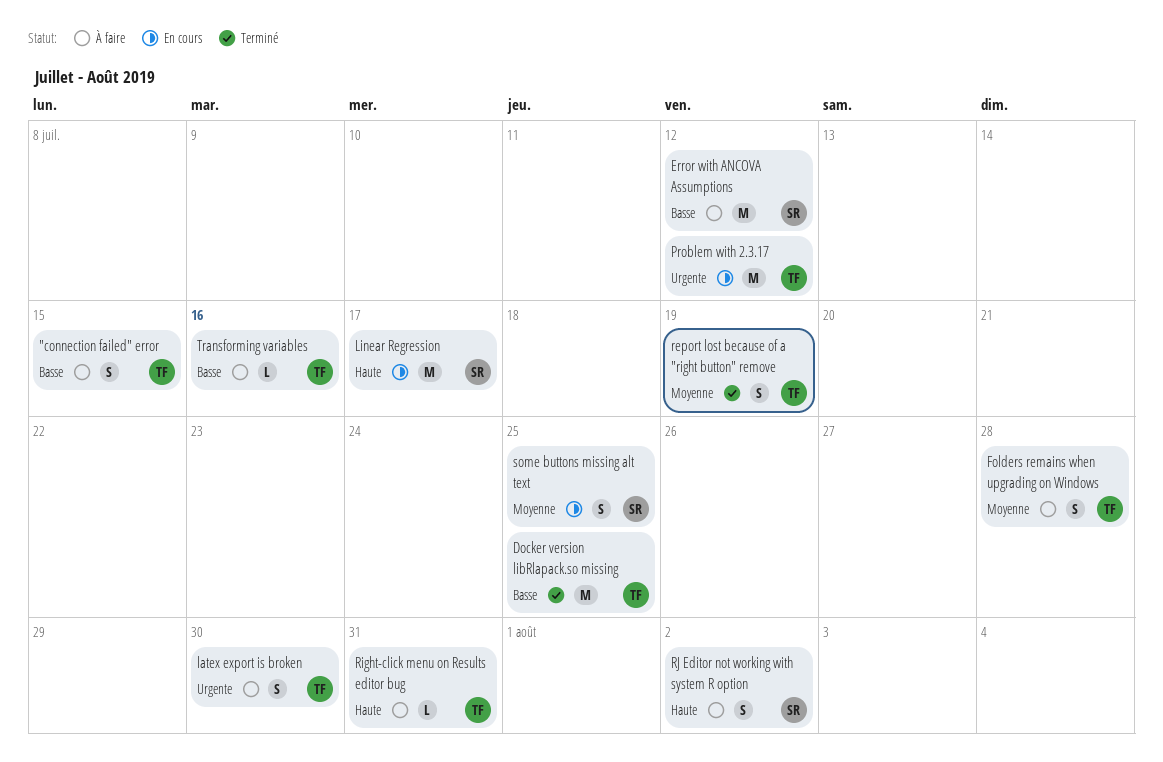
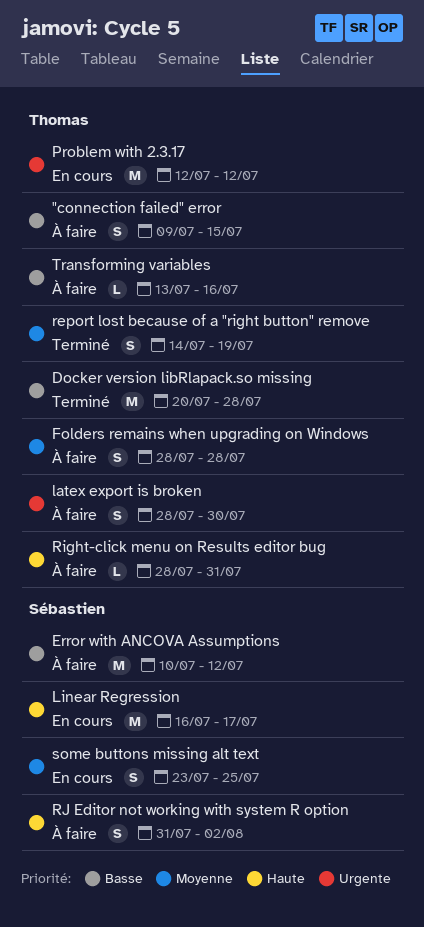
Docker version libRlapack.so missing, due: Jul 25 -> Jul 28

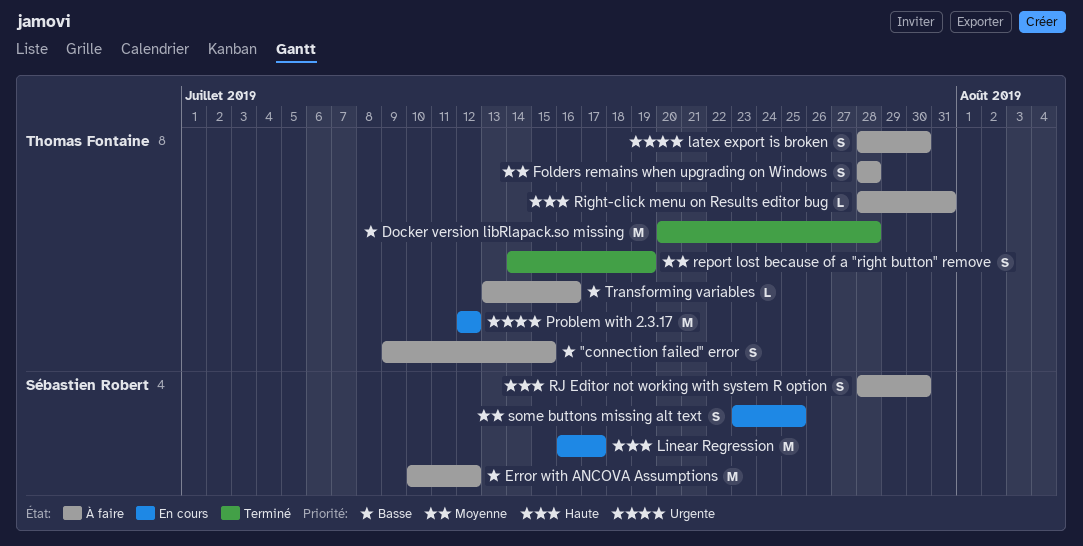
RJ Editor not working with system R option, start: Jul 31 -> Jul 28
RJ Editor not working with system R option, due: Aug 2 -> Jul 30

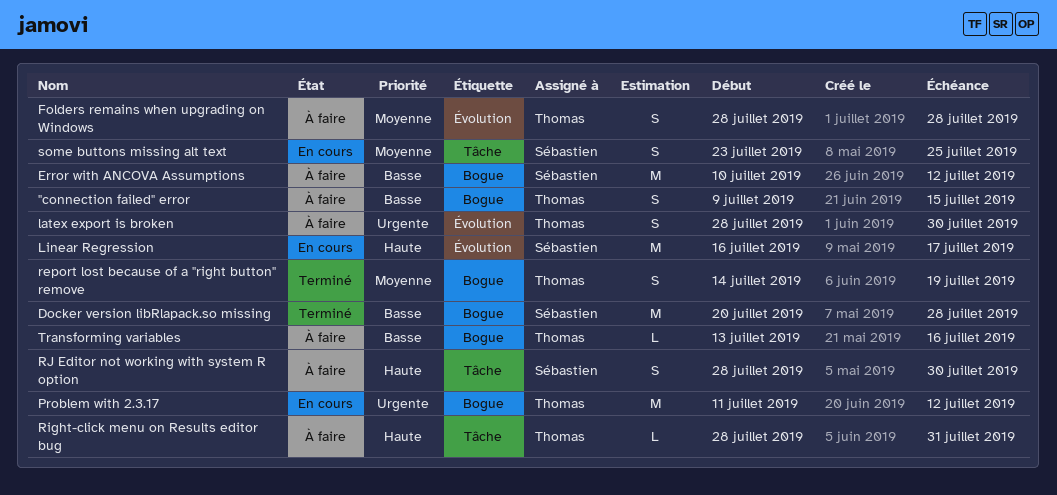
Docker version libRlapack.so missing, owner: Thomas Fontaine -> Sébastien Robert
Problem with 2.3.17, start: Jul 12 -> Jul 11

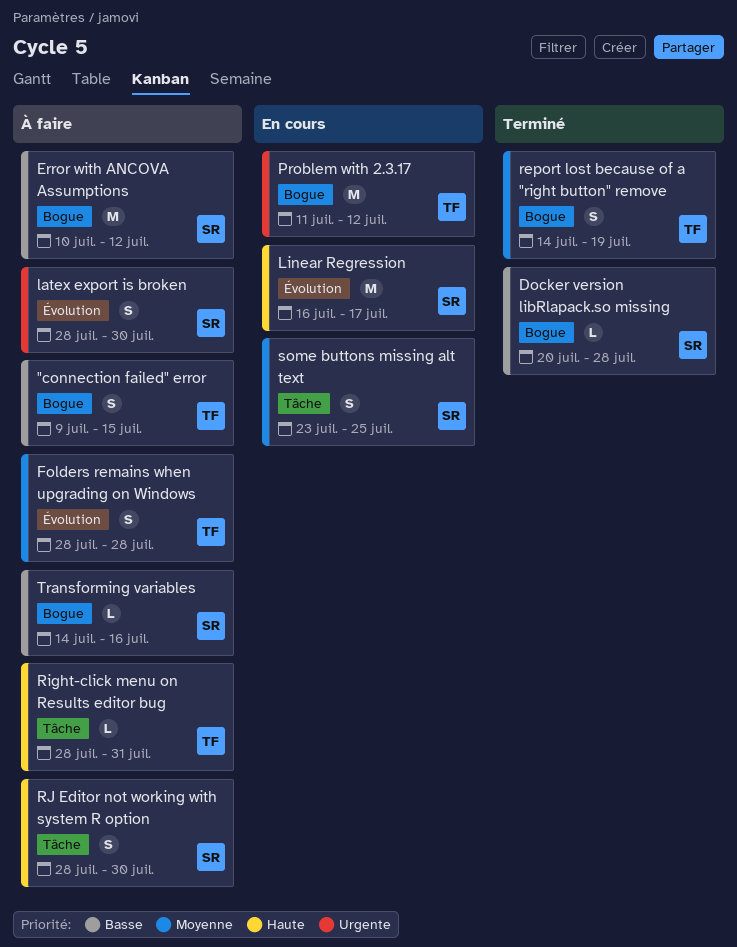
Docker version libRlapack.so missing, estimate: M -> L
latex export is broken, owner: Thomas -> Sébastien
Transforming variables, owner: Thomas -> Sébastien
Transforming variables, start: Jul 13 -> Jul 14

